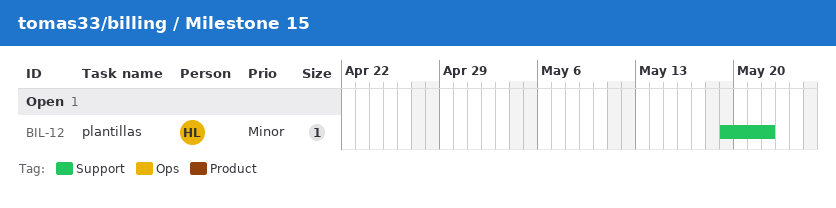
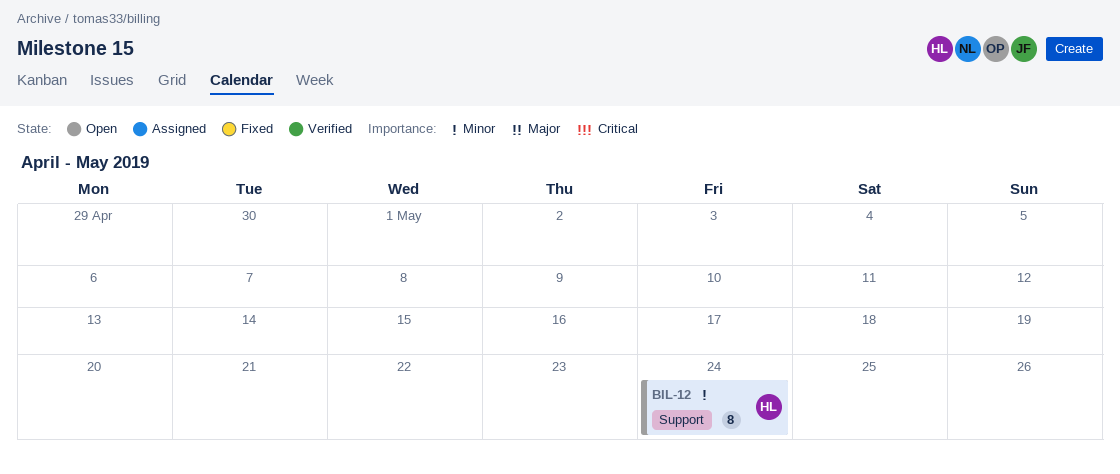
BIL-12, estimate: 1 -> 8
BIL-12, due: May 22 -> May 24

